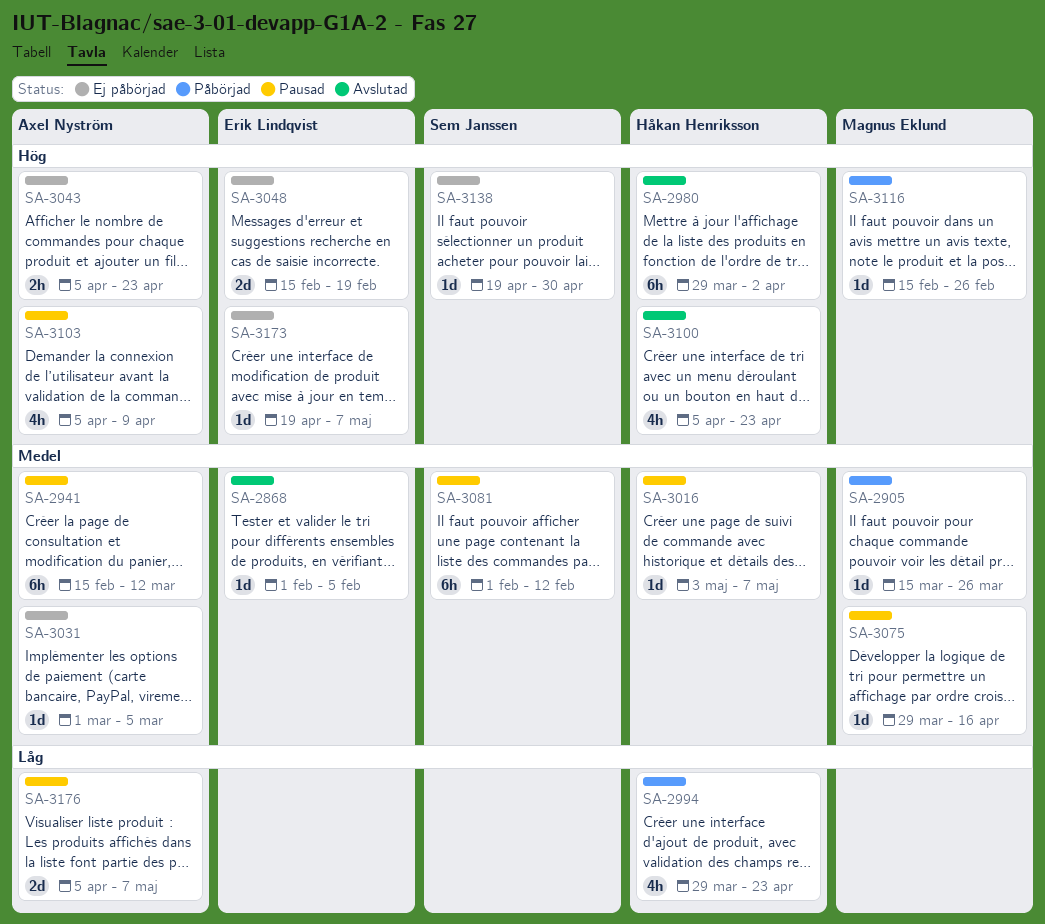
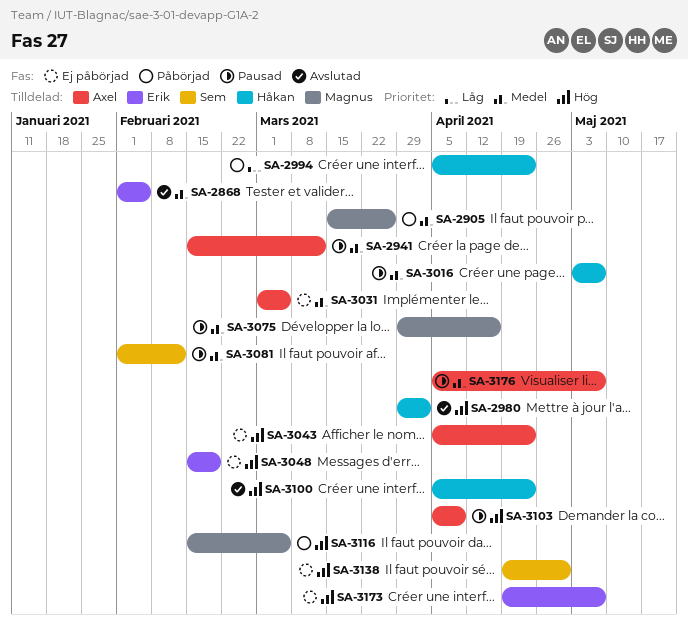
SA-2994, start: Mar 29 -> Apr 5
SA-3116, due: Feb 26 -> Mar 5
SA-3176, priority: Låg -> Medel

